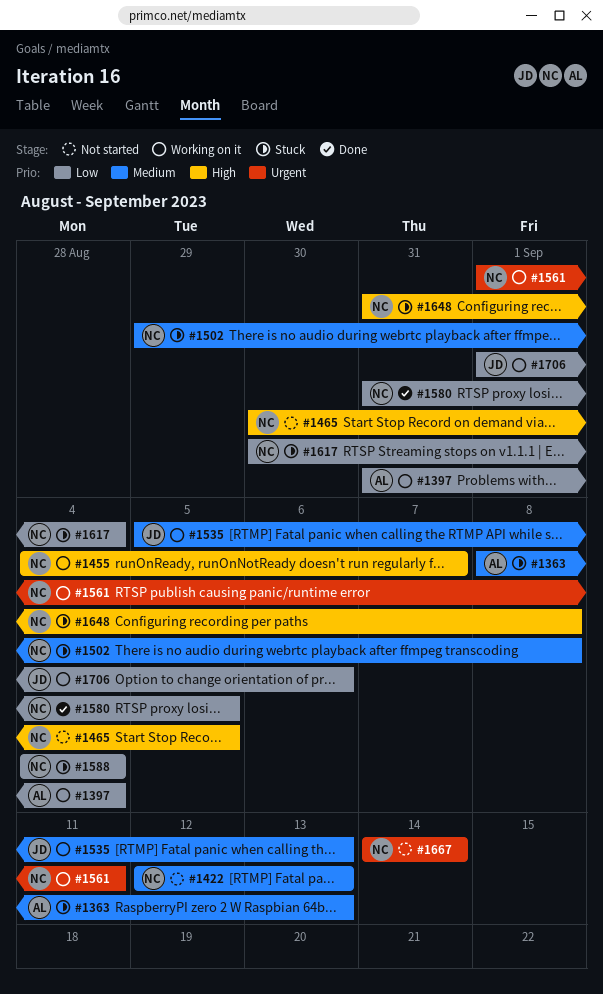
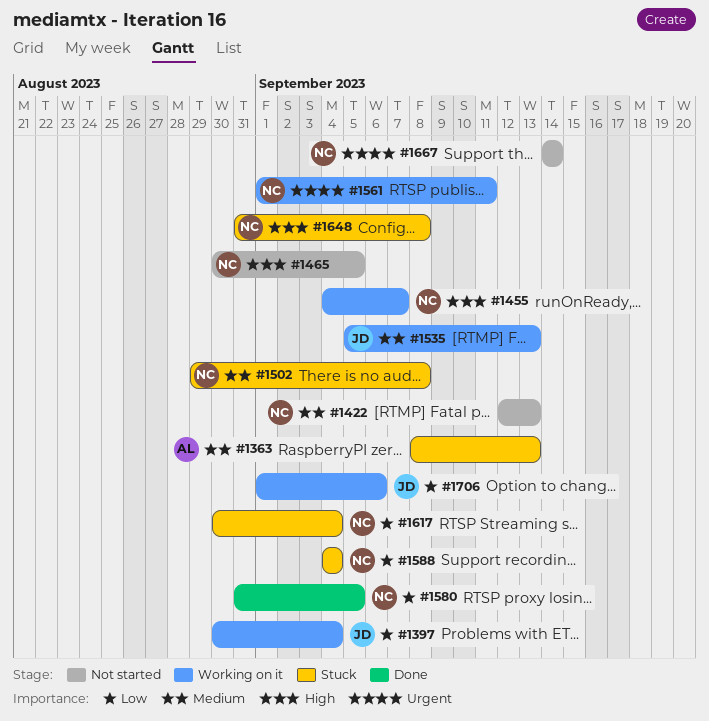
#1397, owner: AL -> JD
#1397, start: Aug 31 -> Aug 30

